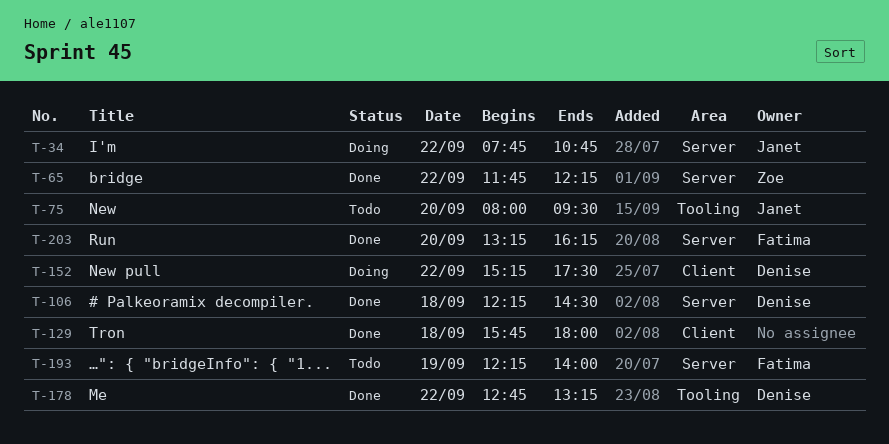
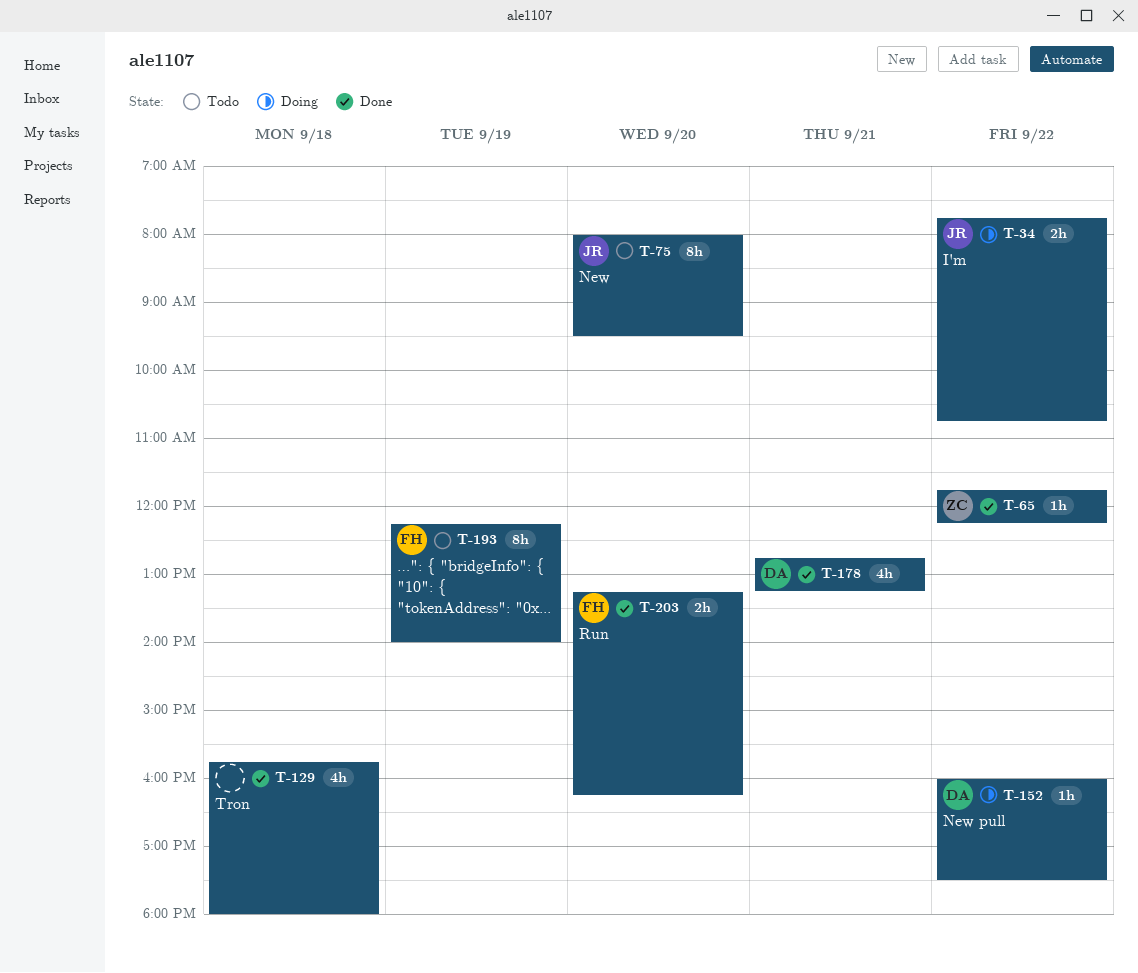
T-106: present -> none
T-152, begins: 15:15 -> 16:00
T-178, day: Sep 22 -> Sep 21

